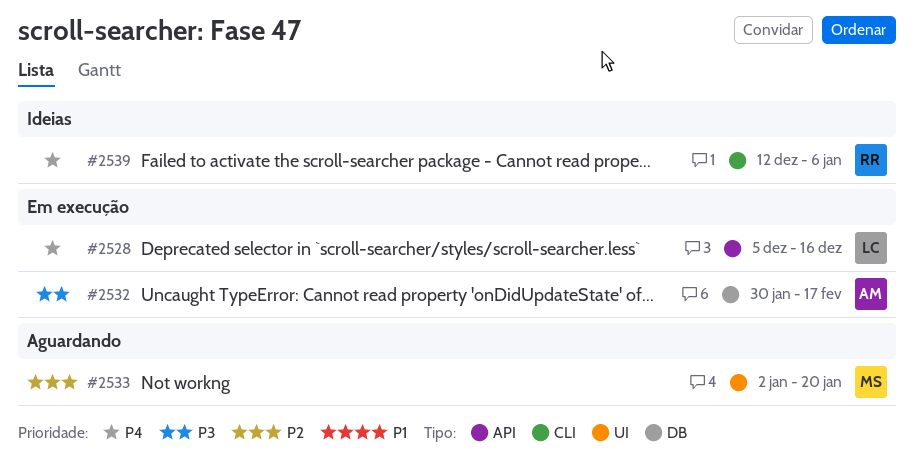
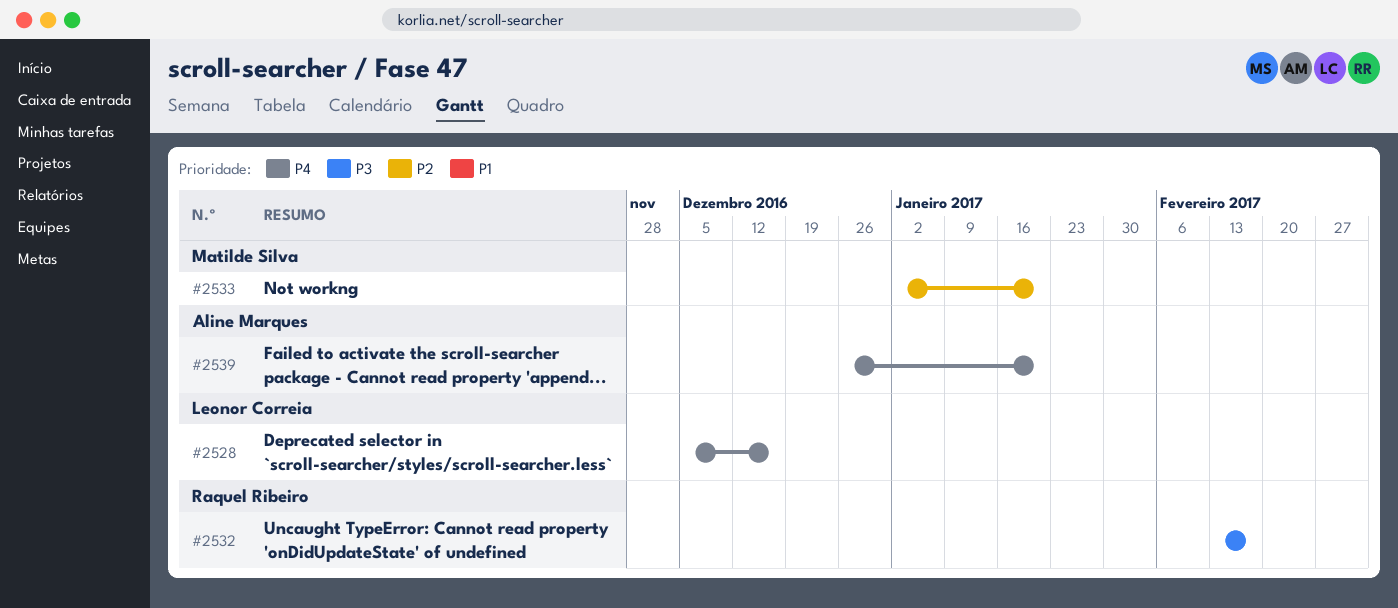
#2532, owner: Aline Marques -> Raquel Ribeiro
#2532, start: Jan 30 -> Feb 13
#2539, owner: Raquel Ribeiro -> Aline Marques
#2539, start: Dec 12 -> Dec 26
#2539, due: Jan 6 -> Jan 20

